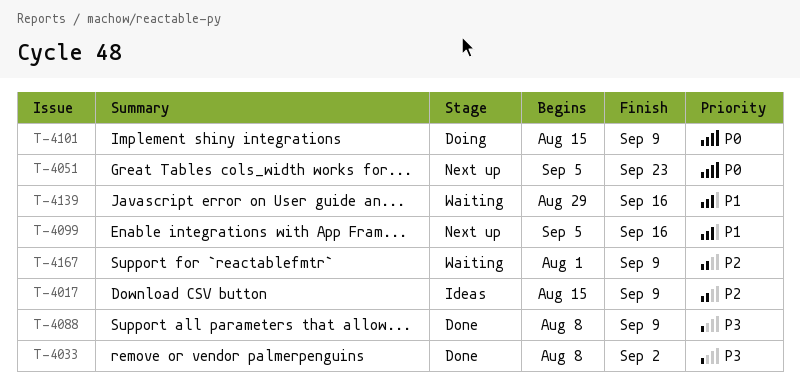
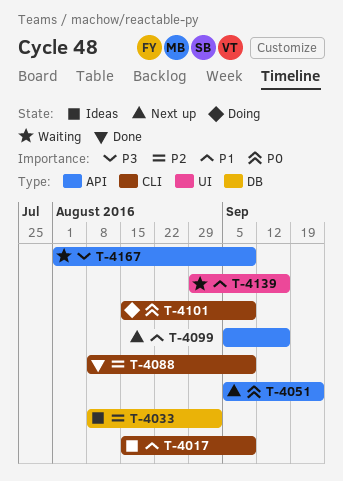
T-4017, priority: P2 -> P1
T-4033, status: Done -> Ideas
T-4033, priority: P3 -> P2
T-4088, priority: P3 -> P2
T-4167, priority: P2 -> P3

